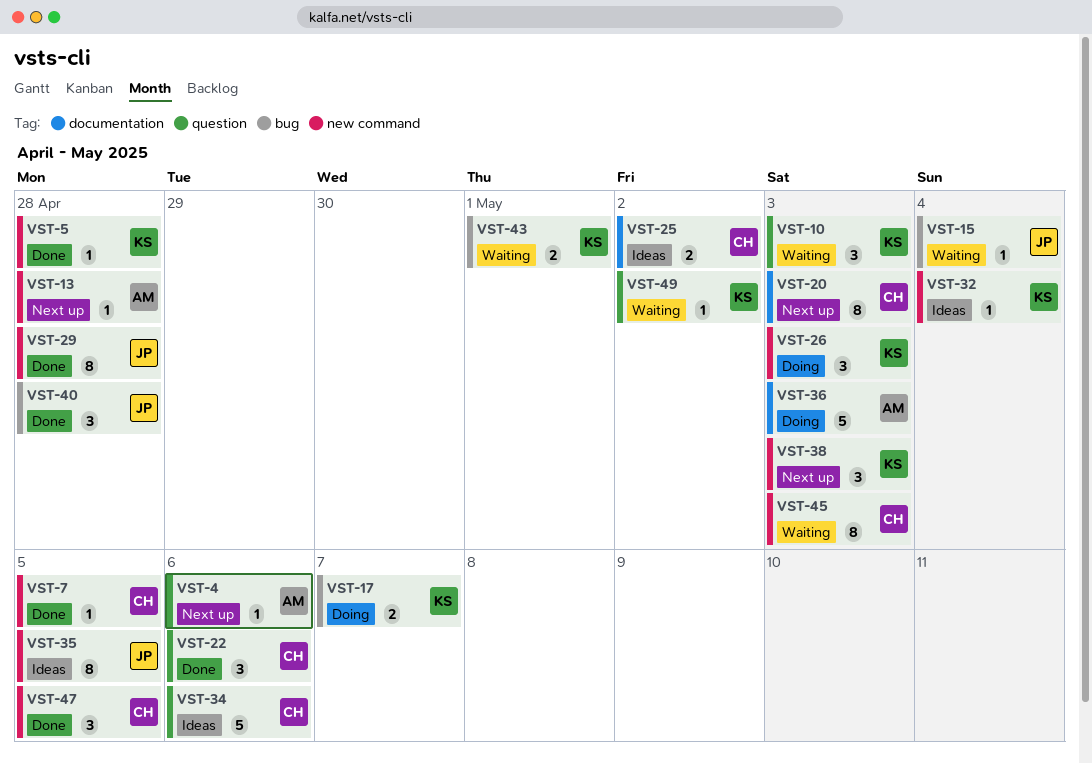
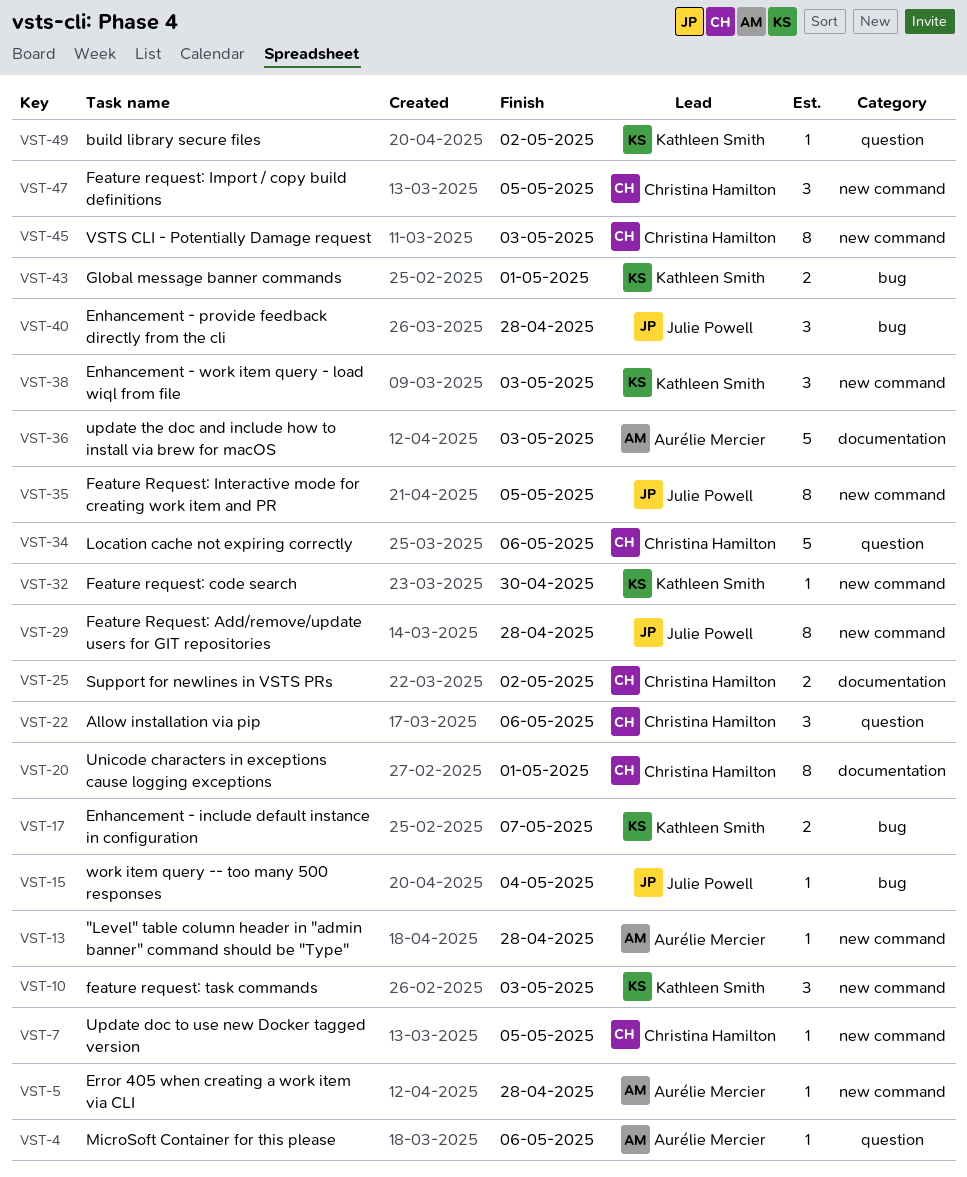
VST-5, owner: Kathleen Smith -> Aurélie Mercier
VST-10, label: question -> new command
VST-20, due: May 3 -> May 1
VST-26: present -> none
VST-32, due: May 4 -> Apr 30

